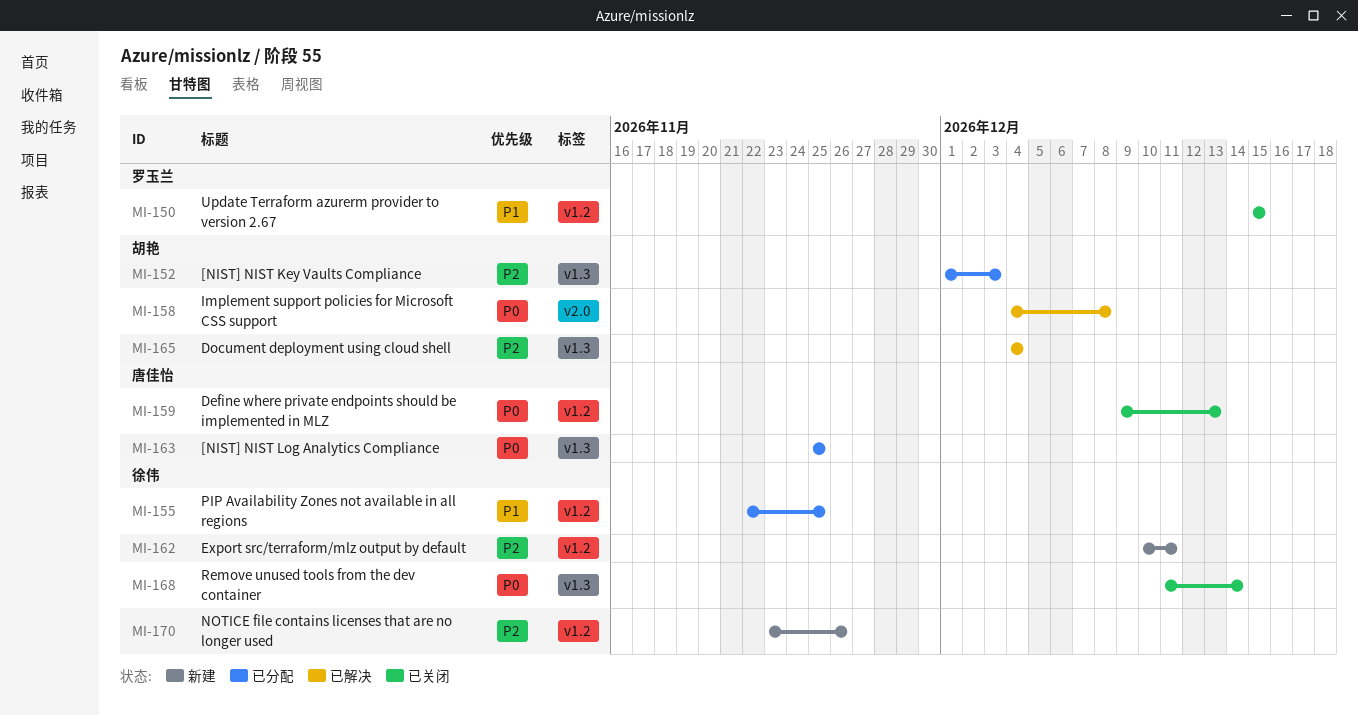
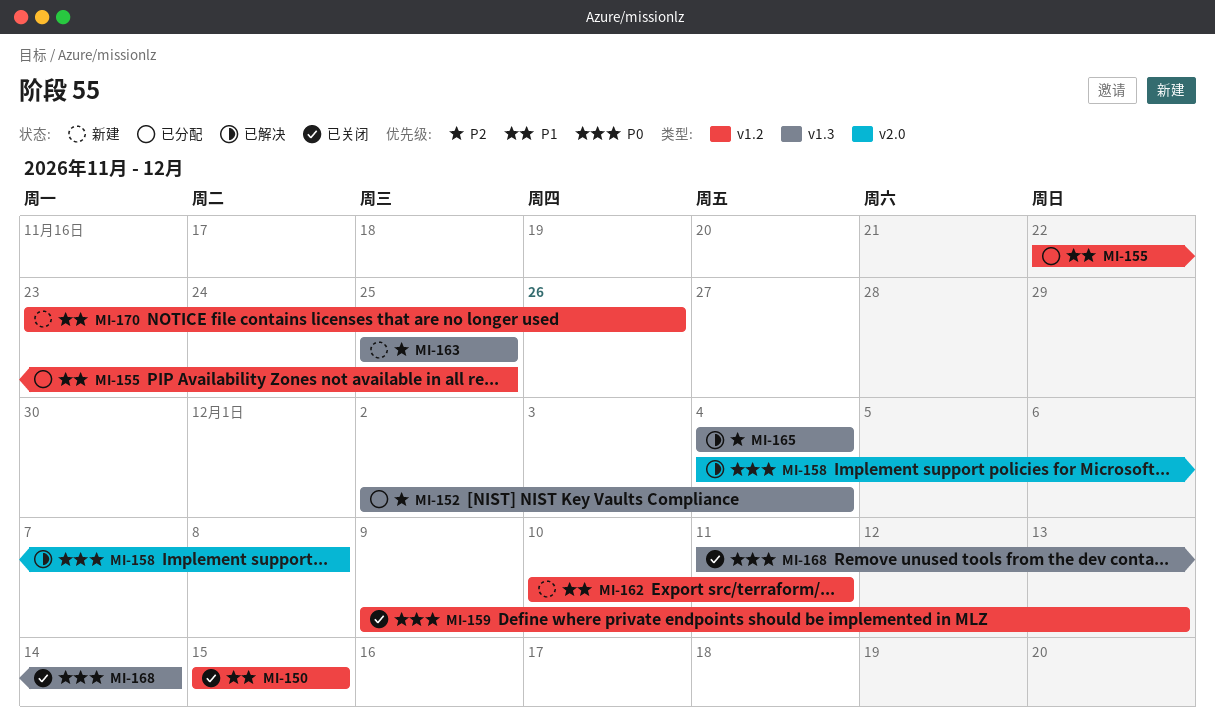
MI-152, start: Dec 1 -> Dec 2
MI-152, due: Dec 3 -> Dec 4
MI-162, priority: P2 -> P1
MI-163, status: 已分配 -> 新建
MI-163, priority: P0 -> P2
MI-170, priority: P2 -> P1

